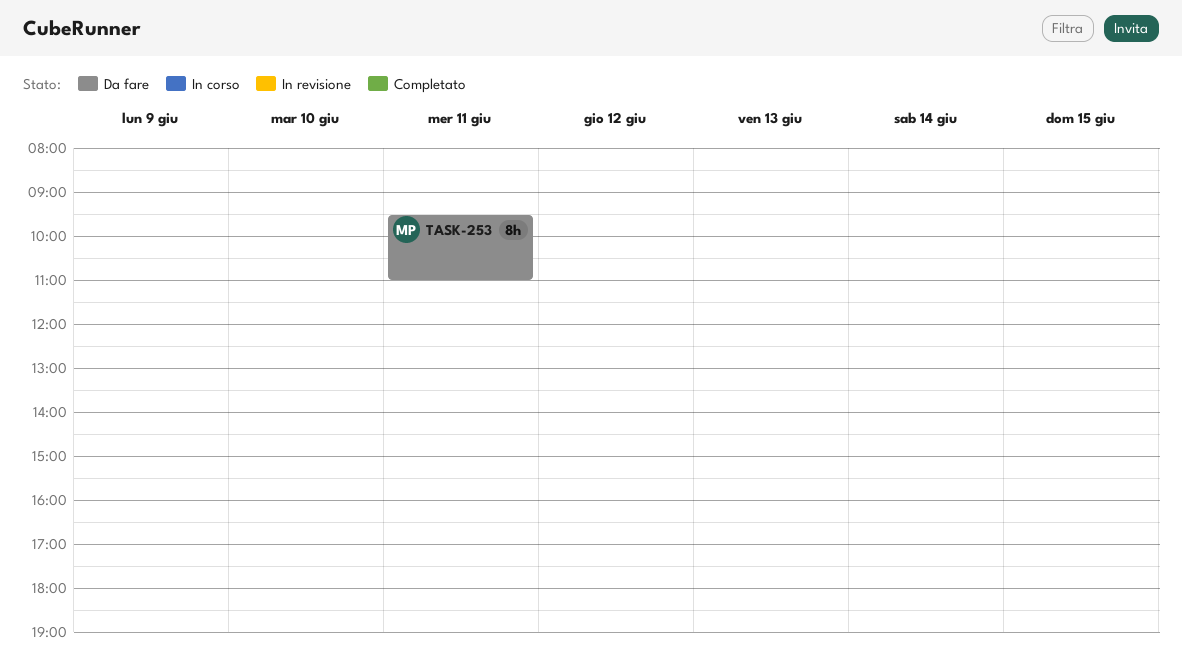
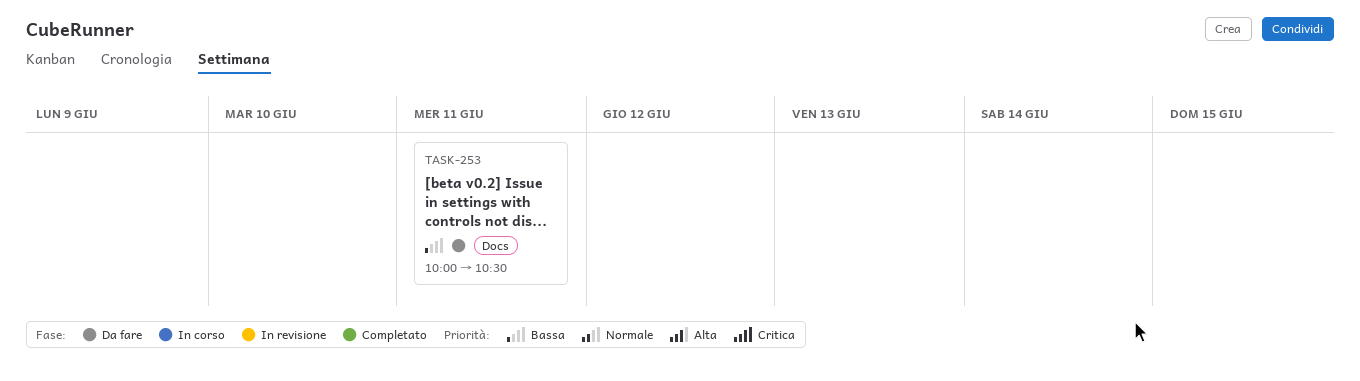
TASK-253, begins: 09:30 -> 10:00
TASK-253, ends: 11:00 -> 10:30

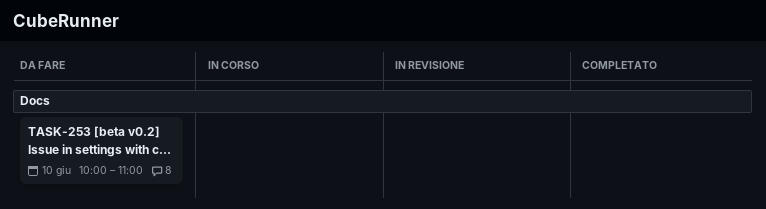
TASK-253, day: Jun 11 -> Jun 10
TASK-253, ends: 10:30 -> 11:00

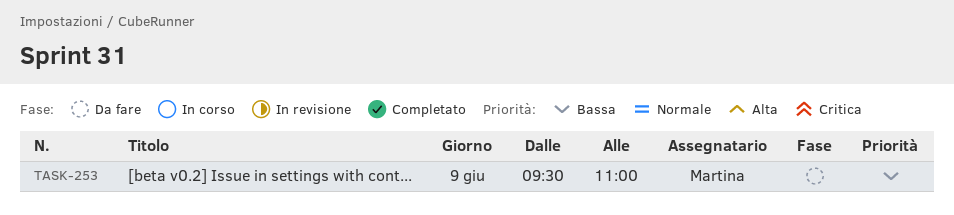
TASK-253, day: Jun 10 -> Jun 9
TASK-253, begins: 10:00 -> 09:30

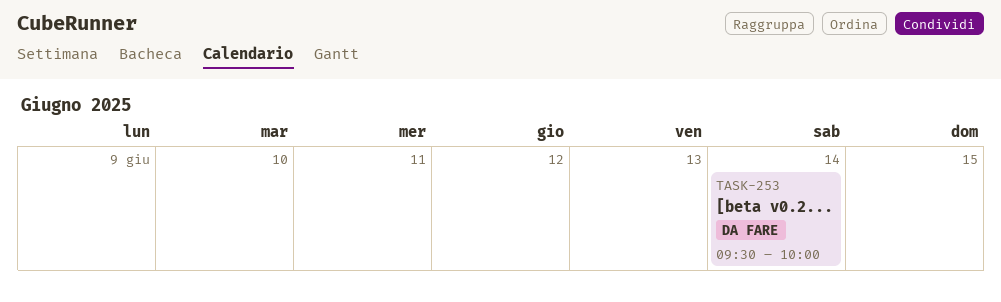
TASK-253, day: Jun 9 -> Jun 14
TASK-253, ends: 11:00 -> 10:00

